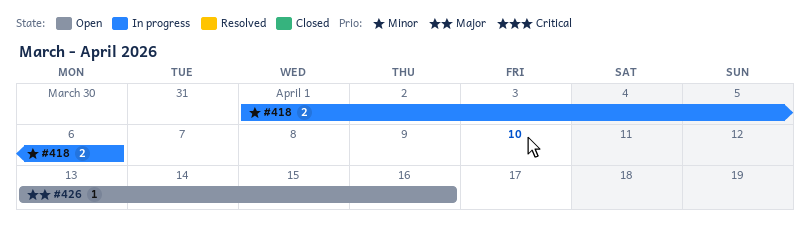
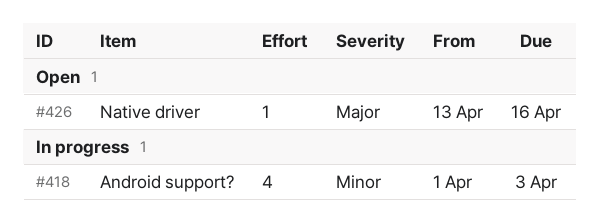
#418, estimate: 2 -> 4
#418, due: Apr 6 -> Apr 3

